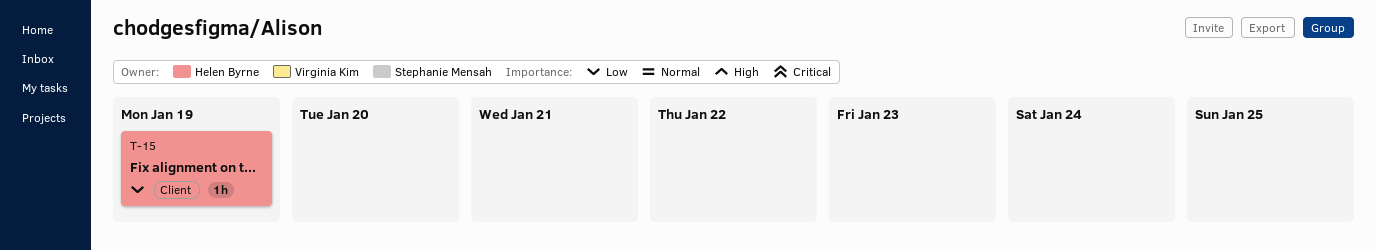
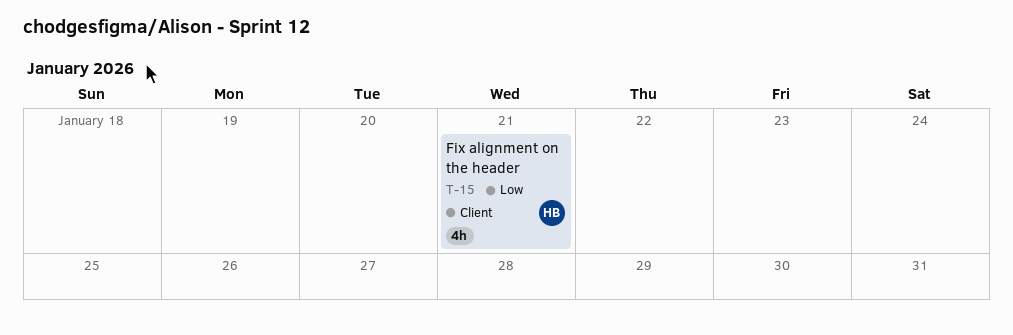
T-15, estimate: 1h -> 4h
T-15, due: Jan 19 -> Jan 21

